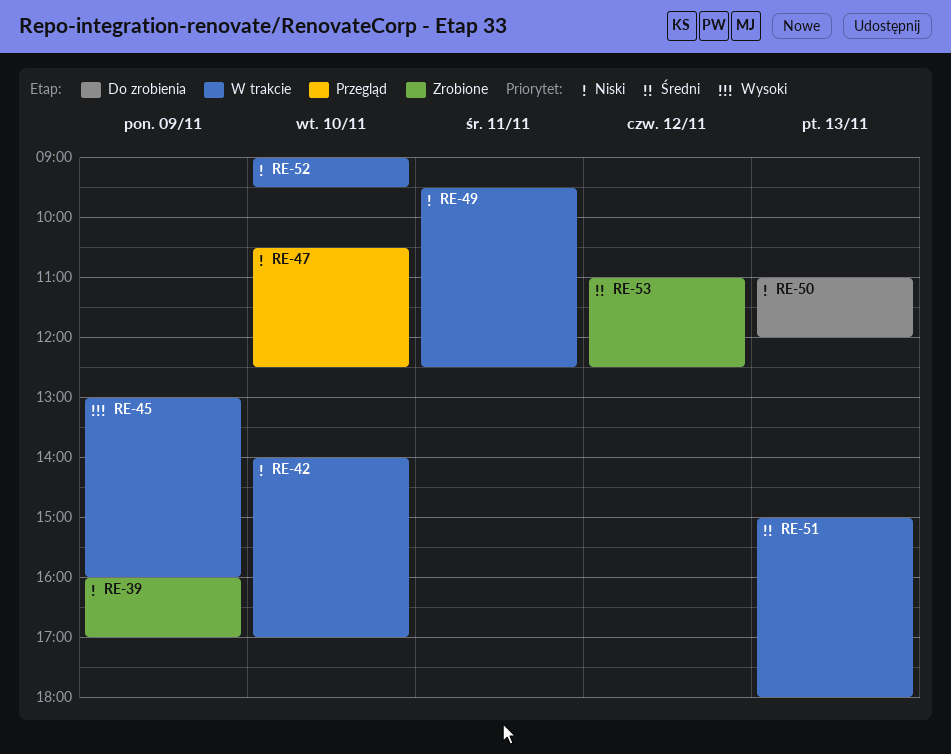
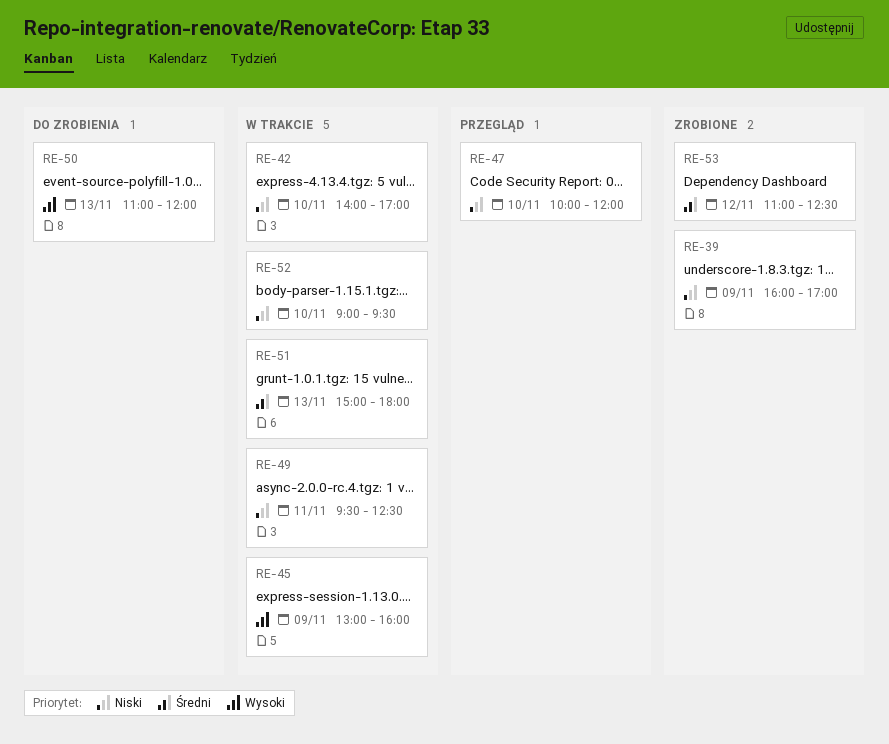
RE-47, begins: 10:30 -> 10:00
RE-47, ends: 12:30 -> 12:00
RE-50, priority: Niski -> Wysoki

